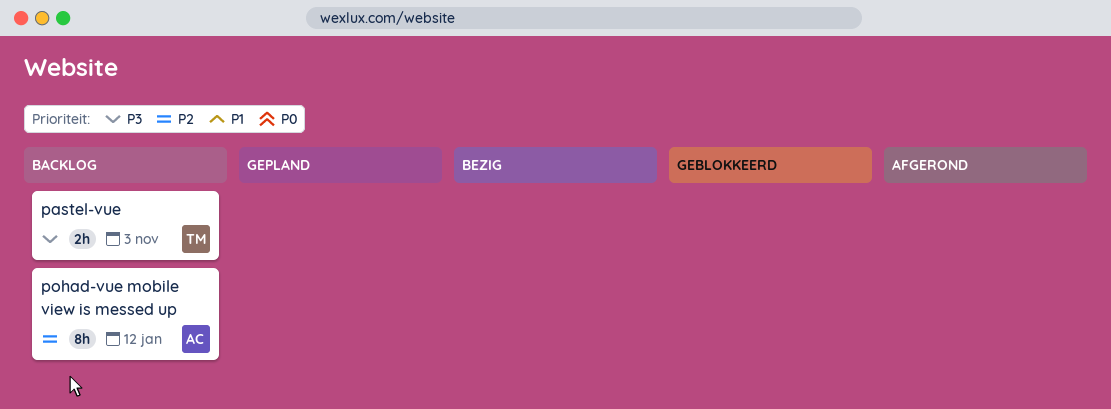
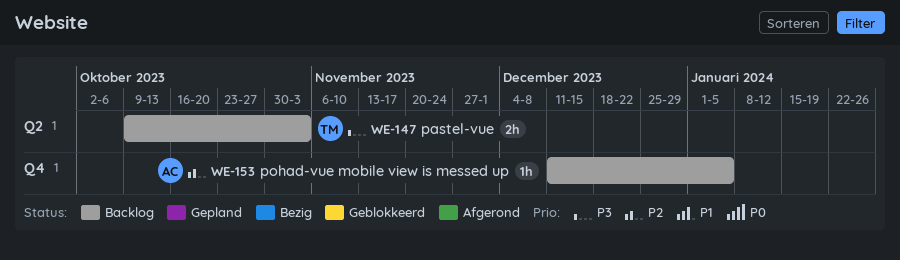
pohad-vue mobile view is messed up, estimate: 8h -> 1h
pohad-vue mobile view is messed up, due: Jan 12 -> Jan 5

